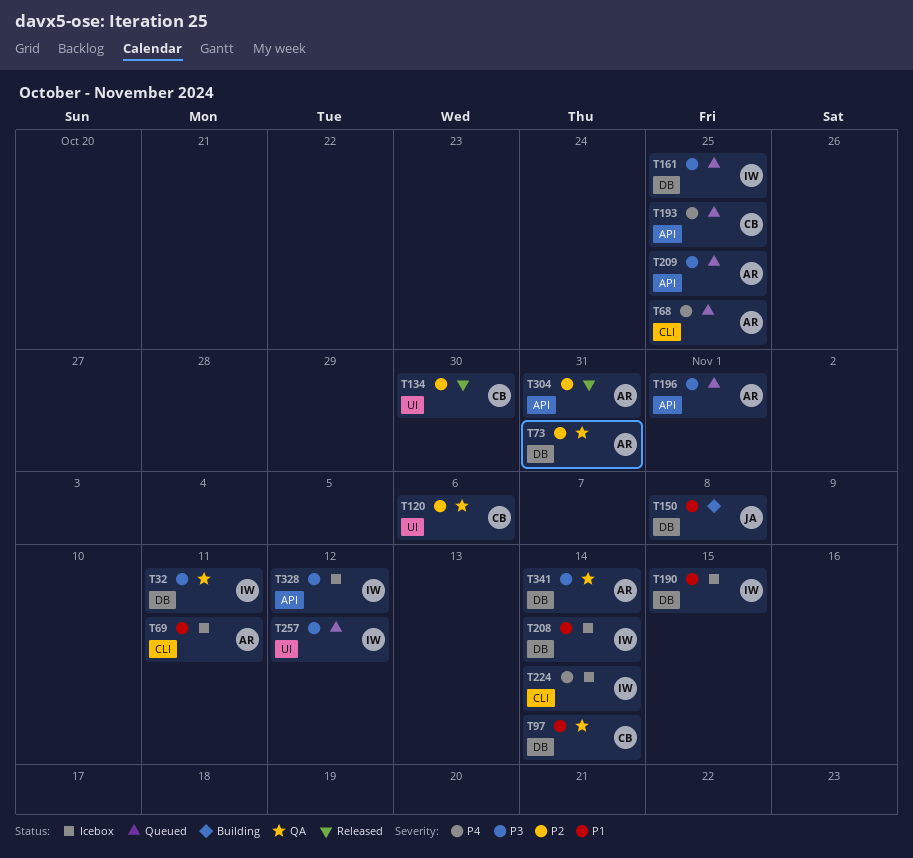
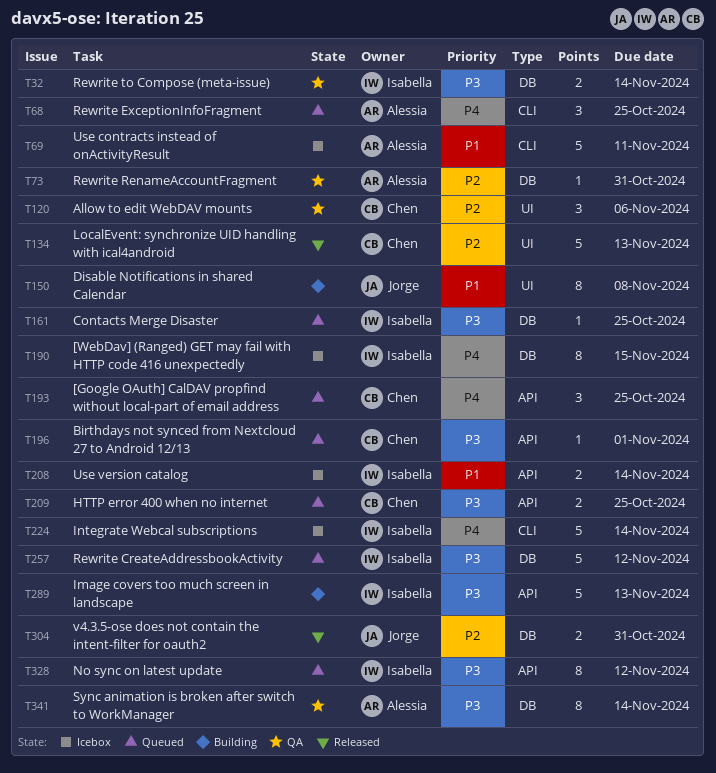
T32, due: Nov 11 -> Nov 14
T97: present -> none
T134, due: Oct 30 -> Nov 13
T150, label: DB -> UI
T190, priority: P1 -> P4
T196, owner: Alessia -> Chen
T208, label: DB -> API
T209, owner: Alessia -> Chen
T257, label: UI -> DB
T289: none -> present
T304, owner: Alessia -> Jorge
T304, label: API -> DB
T328, status: Icebox -> Queued

